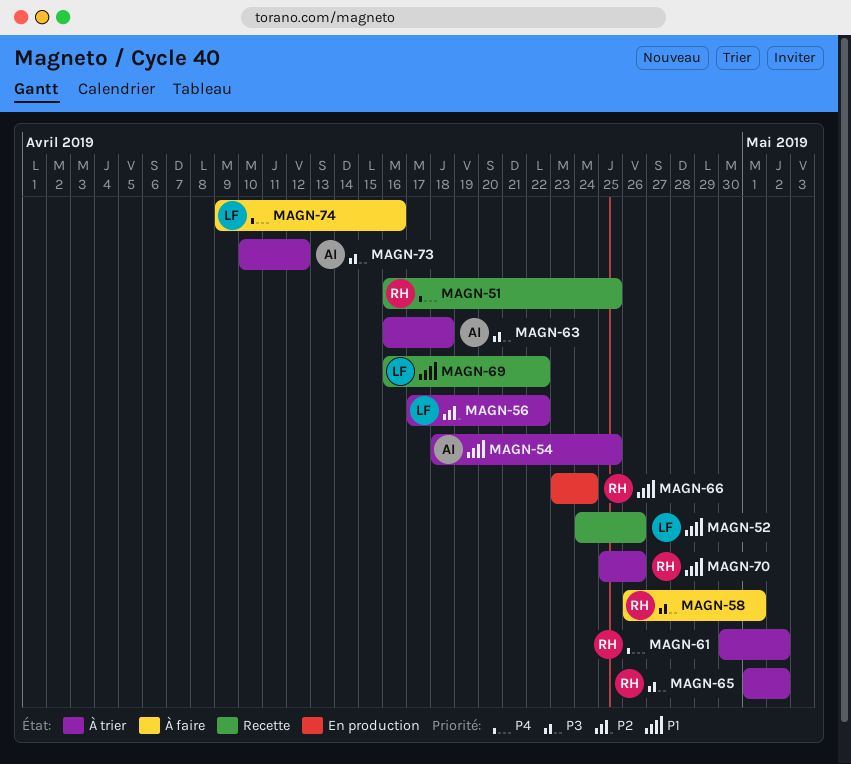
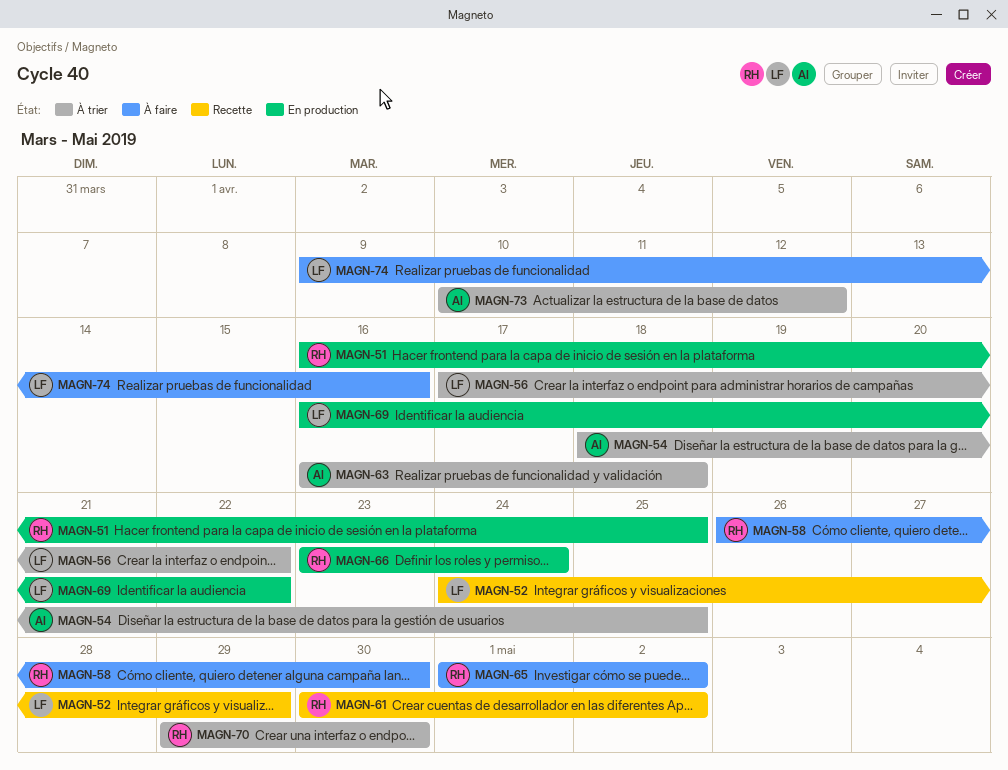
MAGN-51, status: Recette -> En production
MAGN-52, due: Apr 26 -> Apr 29
MAGN-58, due: May 1 -> Apr 30
MAGN-61, status: À trier -> Recette
MAGN-65, status: À trier -> À faire
MAGN-69, status: Recette -> En production
MAGN-70, start: Apr 25 -> Apr 29
MAGN-70, due: Apr 26 -> Apr 30

